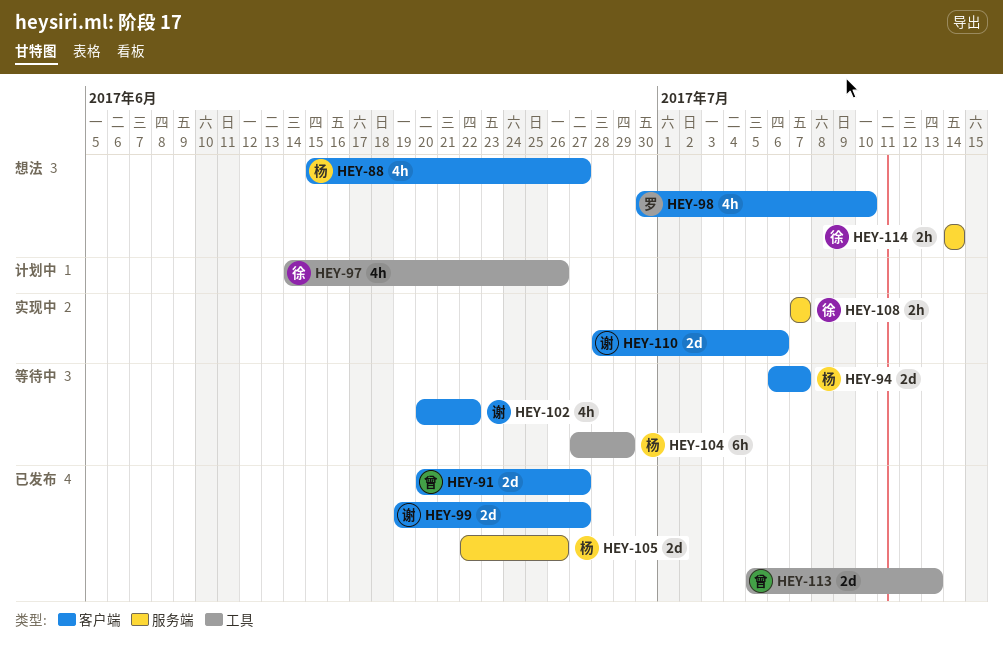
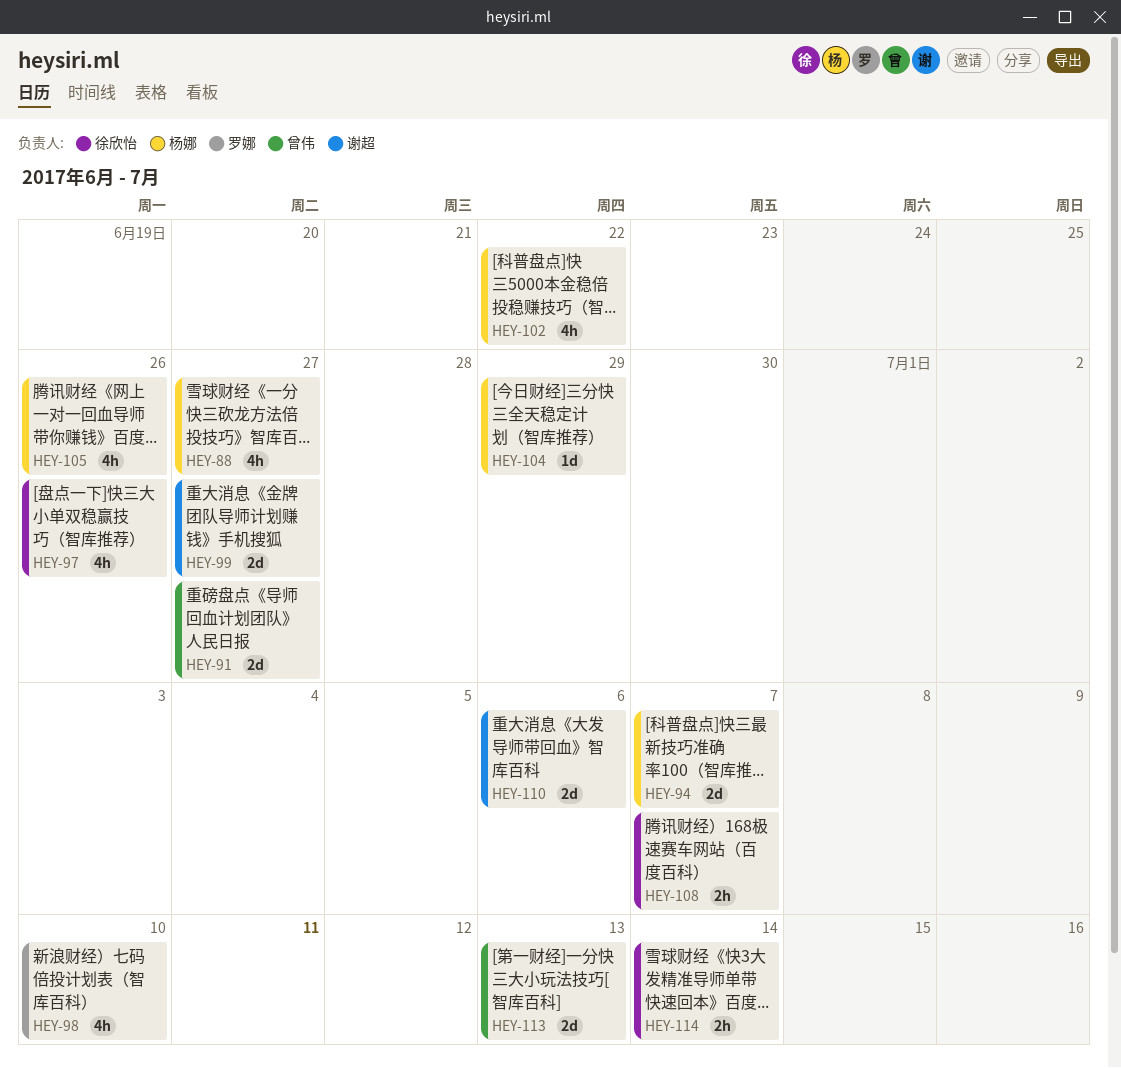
HEY-102, owner: 谢超 -> 杨娜
HEY-104, estimate: 6h -> 1d
HEY-105, estimate: 2d -> 4h

